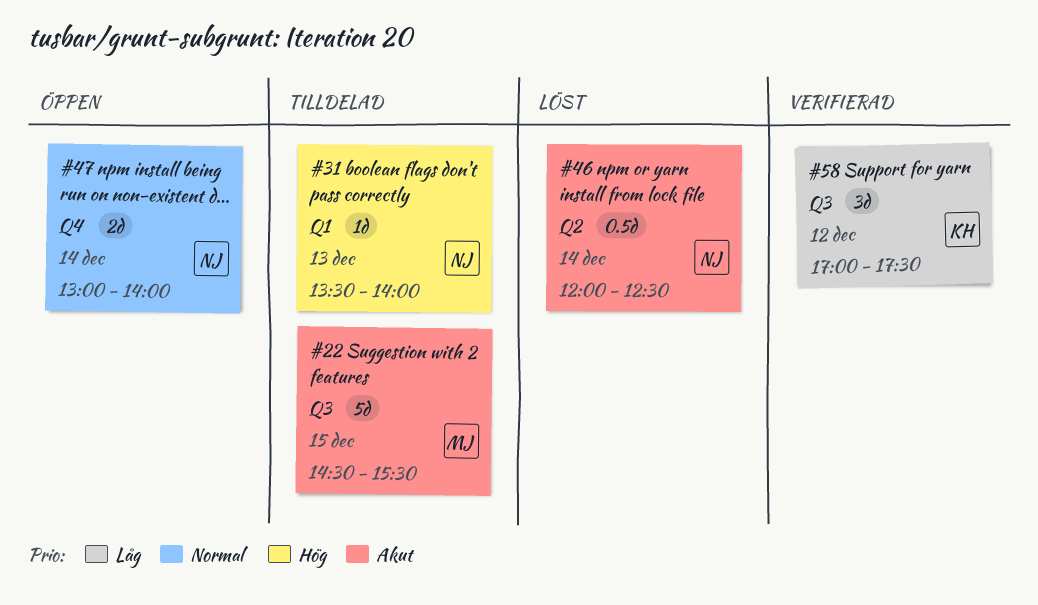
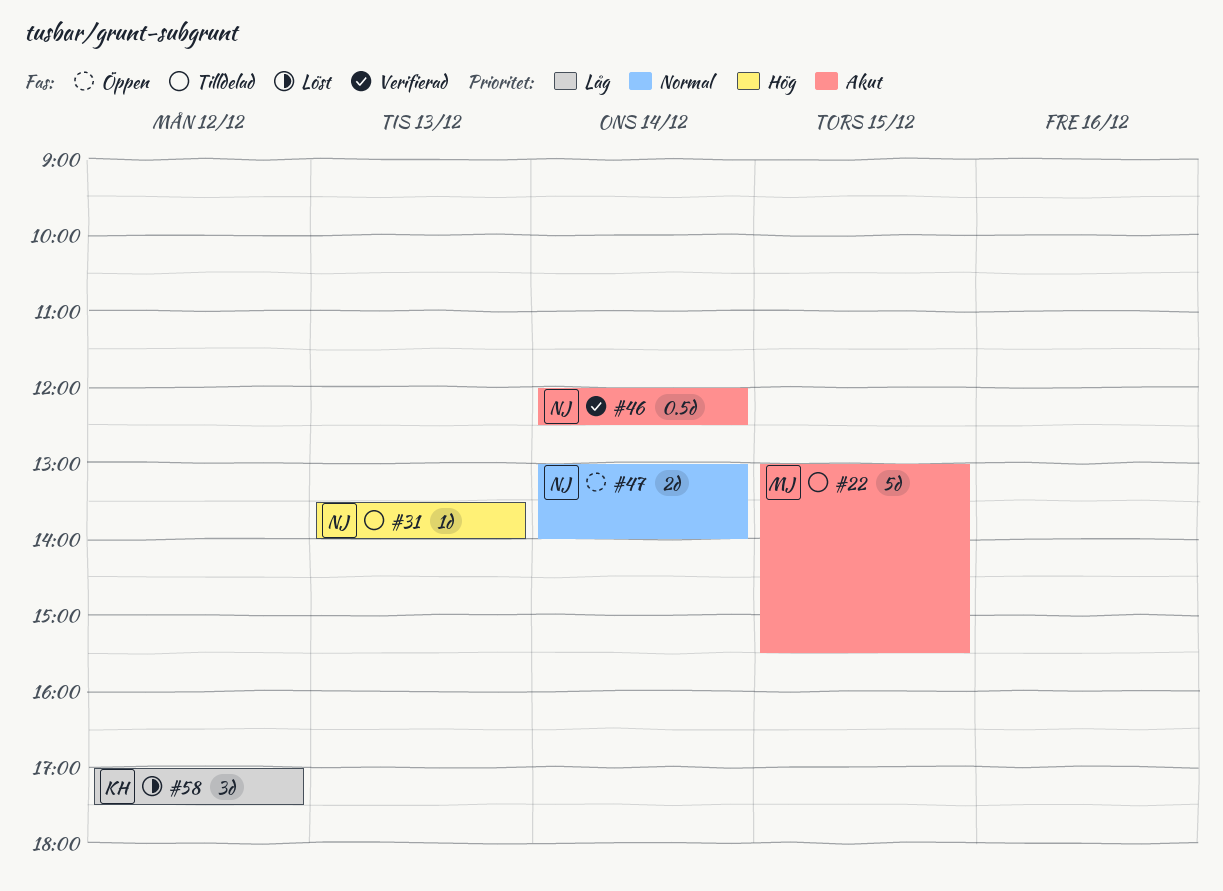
#22, begins: 14:30 -> 13:00
#46, status: Löst -> Verifierad
#58, status: Verifierad -> Löst

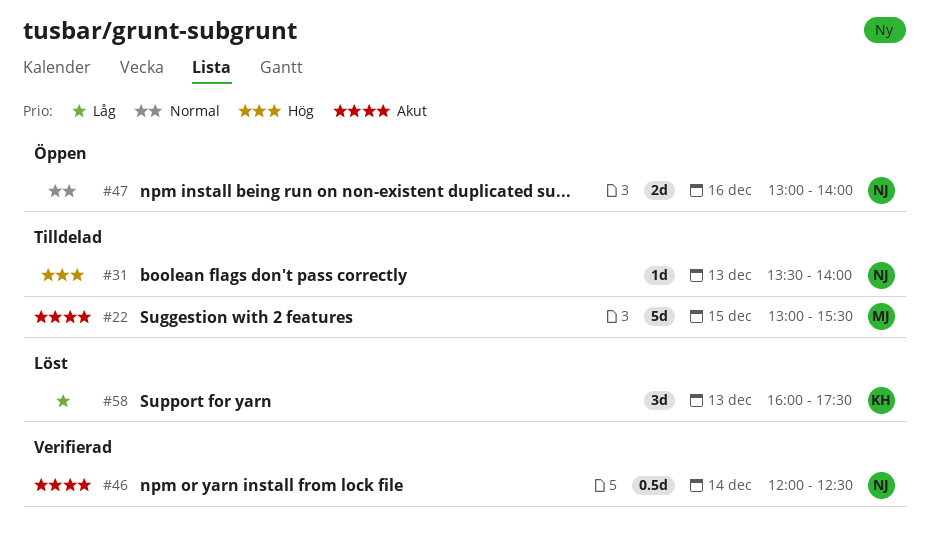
#47, day: Dec 14 -> Dec 16
#58, day: Dec 12 -> Dec 13
#58, begins: 17:00 -> 16:00

